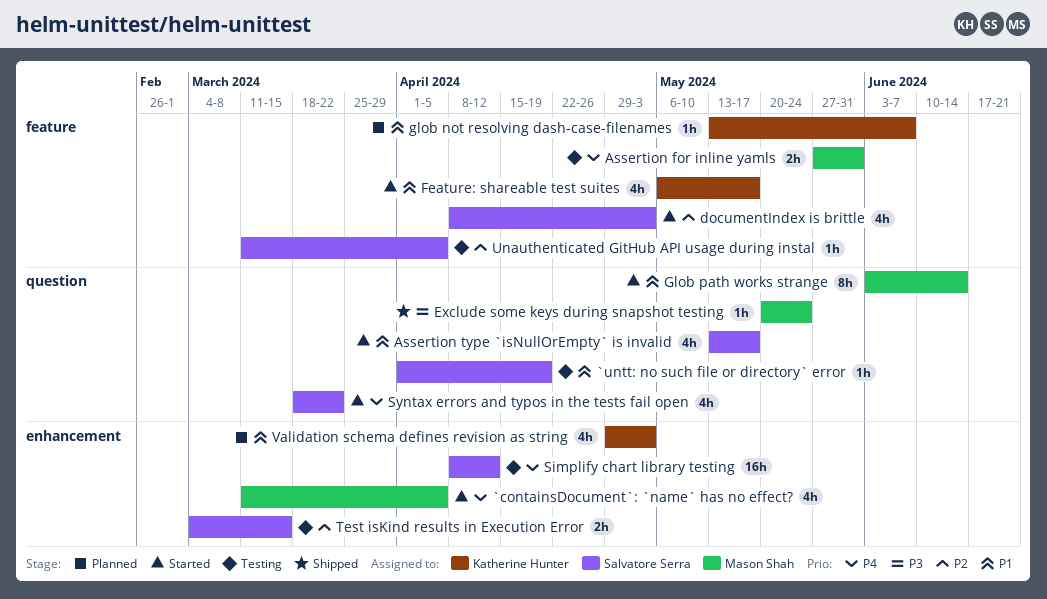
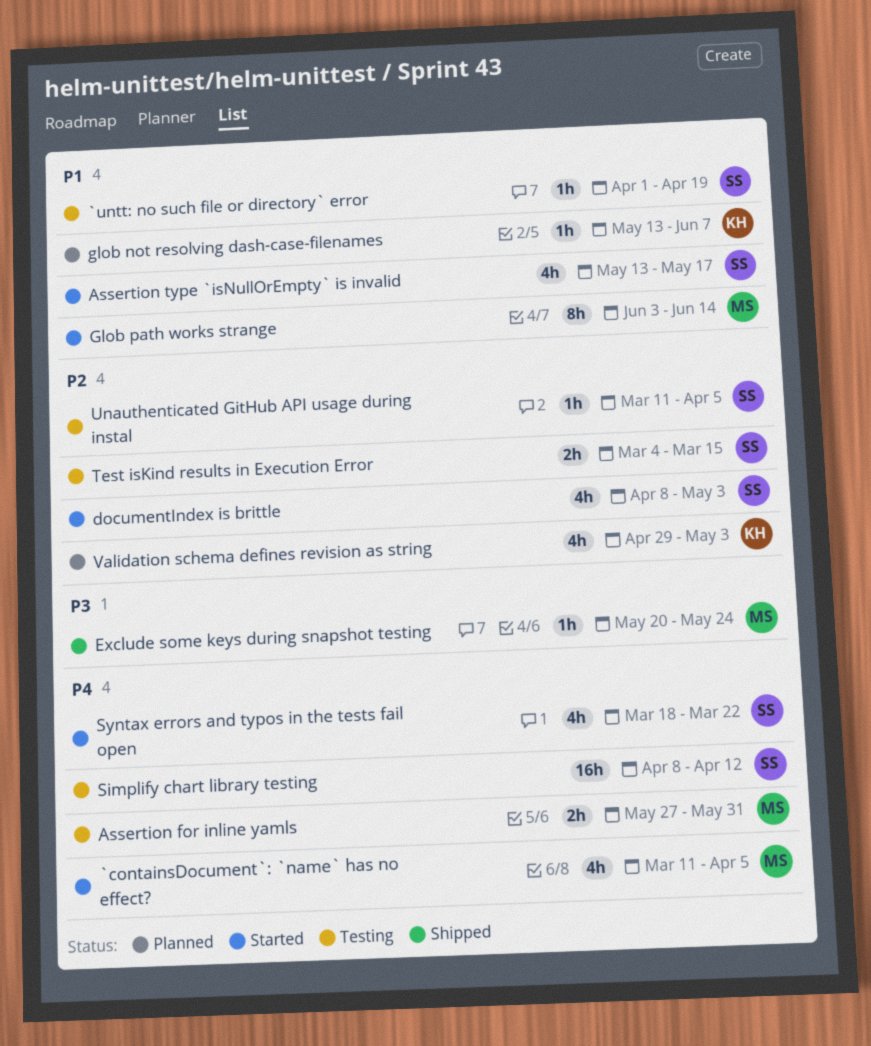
Feature: shareable test suites: present -> none
Validation schema defines revision as string, priority: P1 -> P2

